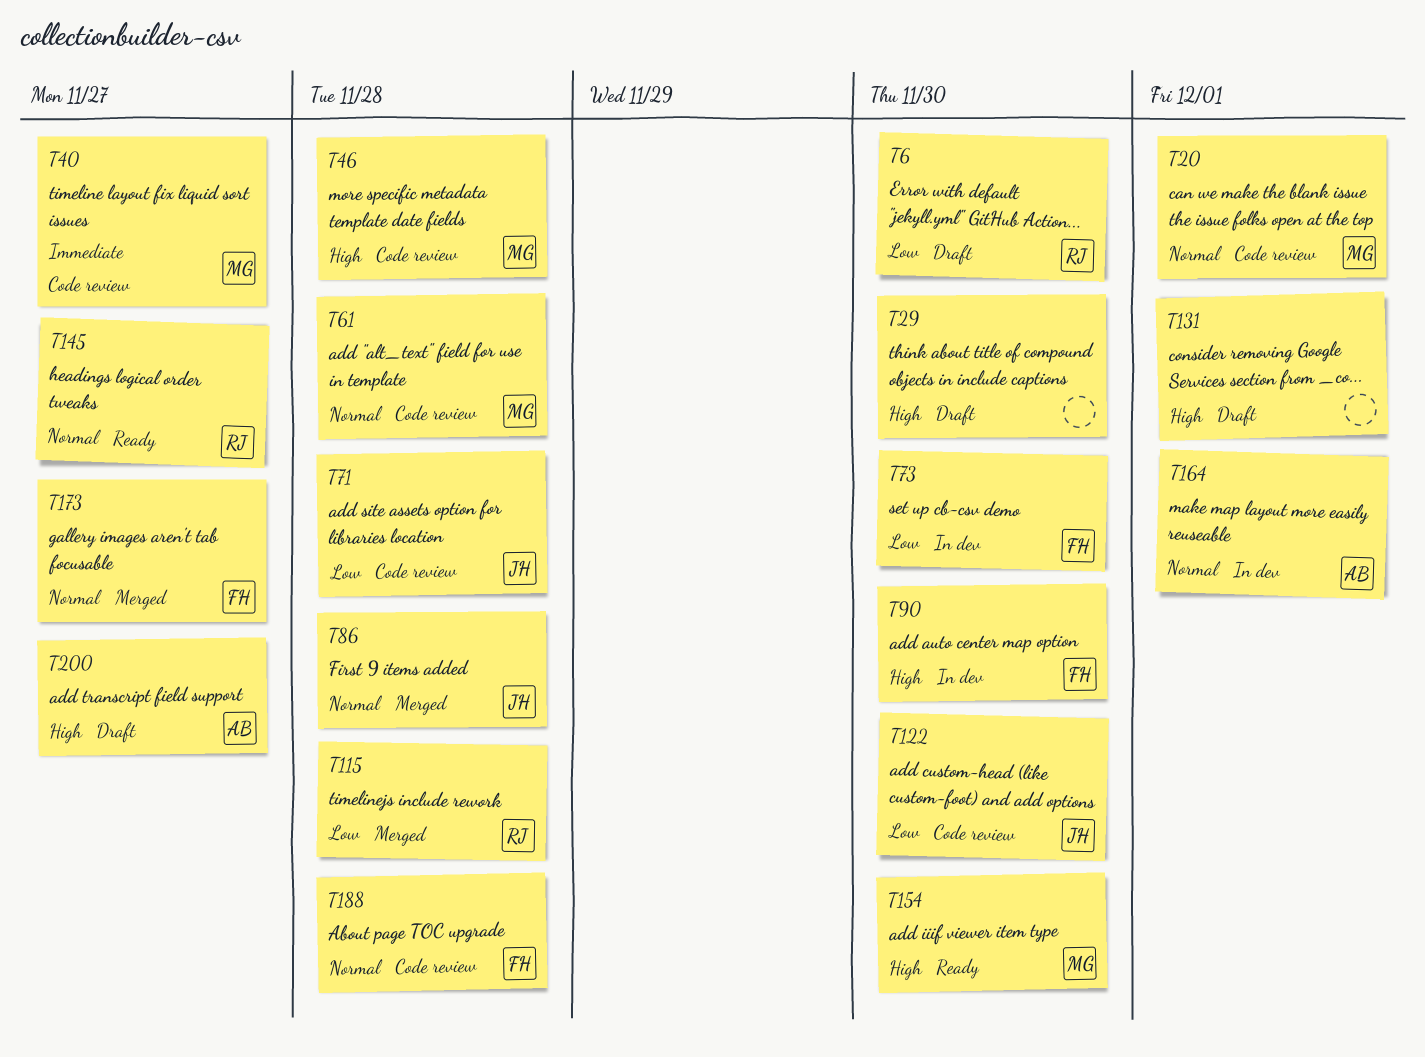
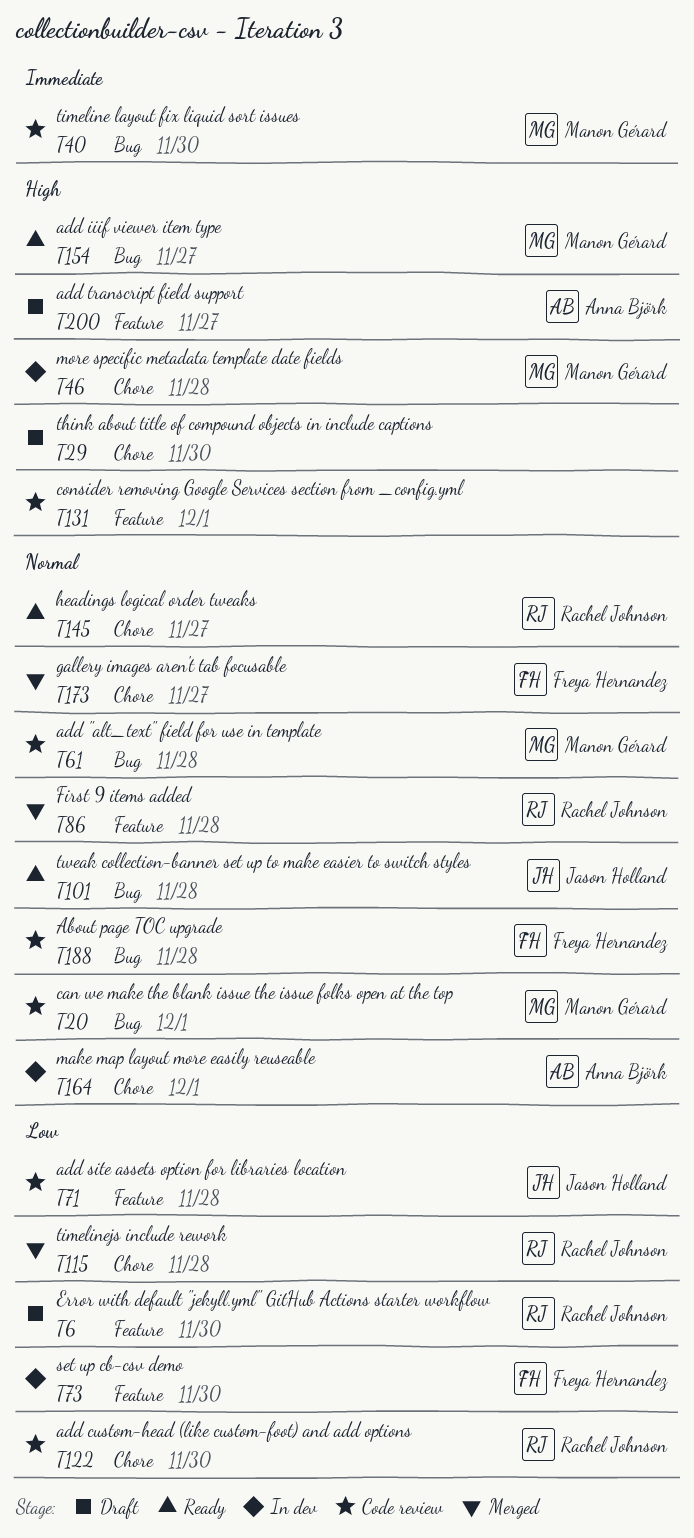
T40, due: Nov 27 -> Nov 30
T46, status: Code review -> In dev
T86, owner: Jason Holland -> Rachel Johnson
T90: present -> none
T101: none -> present
T122, owner: Jason Holland -> Rachel Johnson
T131, status: Draft -> Code review
T154, due: Nov 30 -> Nov 27

